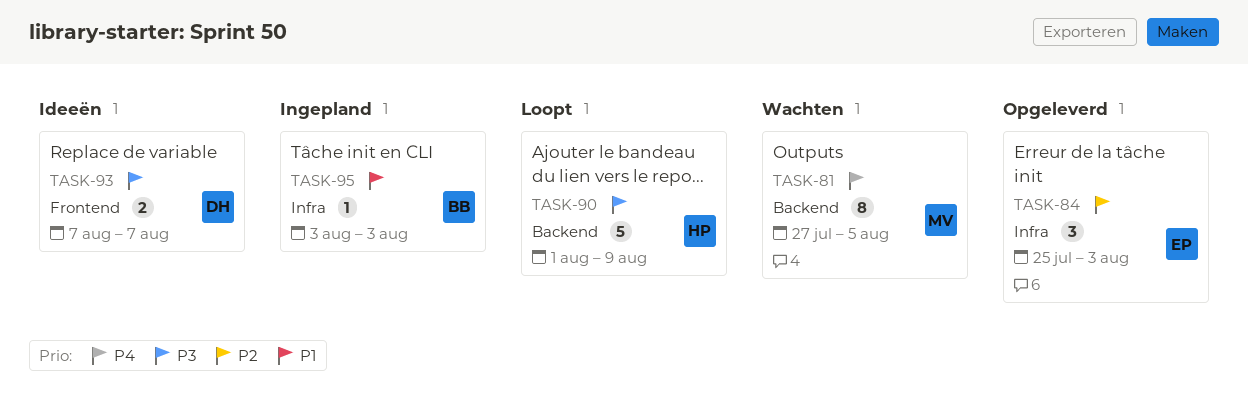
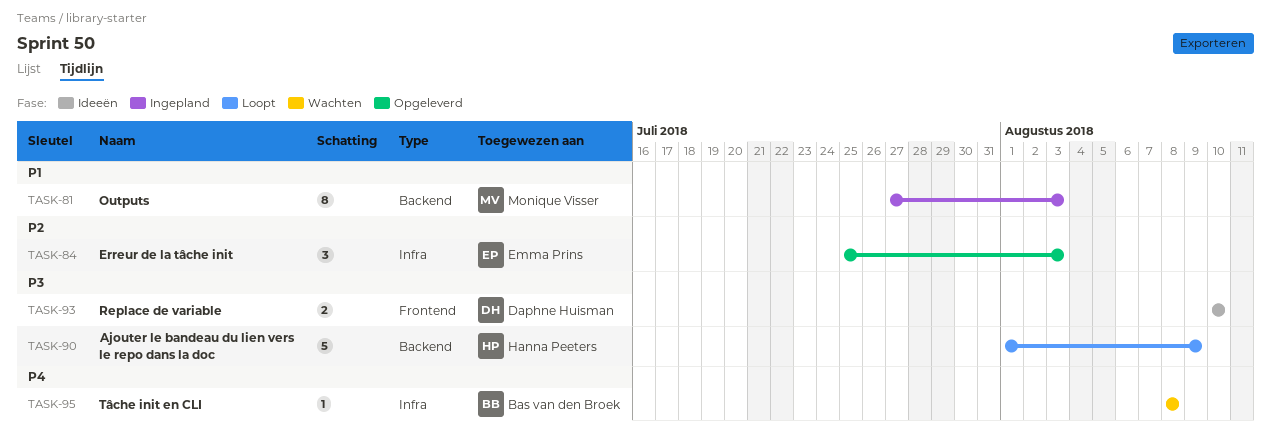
TASK-81, status: Wachten -> Ingepland
TASK-81, priority: P4 -> P1
TASK-81, due: Aug 5 -> Aug 3
TASK-93, start: Aug 7 -> Aug 10
TASK-93, due: Aug 7 -> Aug 10
TASK-95, status: Ingepland -> Wachten
TASK-95, priority: P1 -> P4
TASK-95, start: Aug 3 -> Aug 8
TASK-95, due: Aug 3 -> Aug 8

